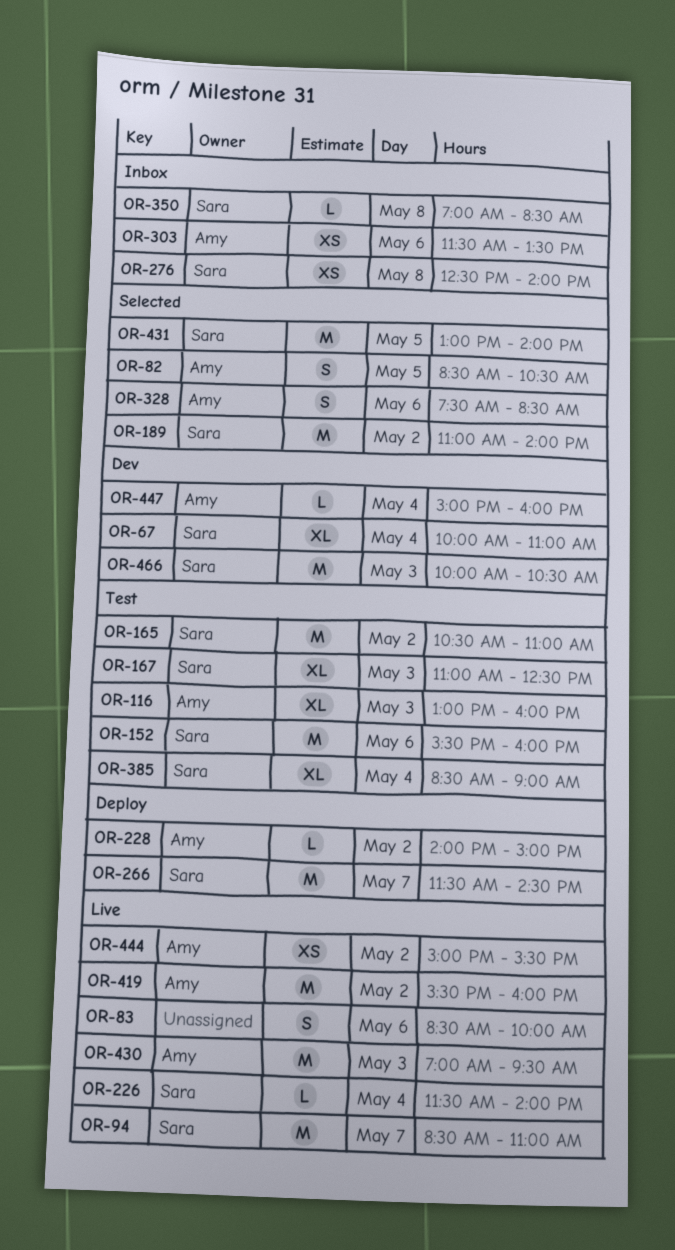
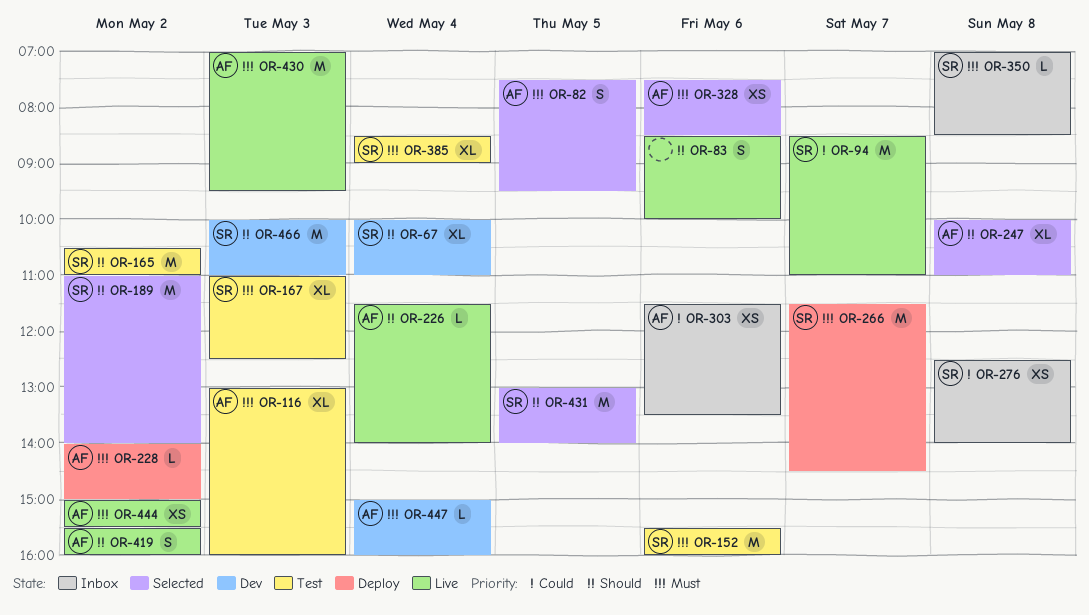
OR-82, begins: 08:30 -> 07:30
OR-82, ends: 10:30 -> 09:30
OR-226, owner: Sara -> Amy
OR-247: none -> present
OR-328, estimate: S -> XS
OR-419, estimate: M -> S
OR-466, ends: 10:30 -> 11:00

